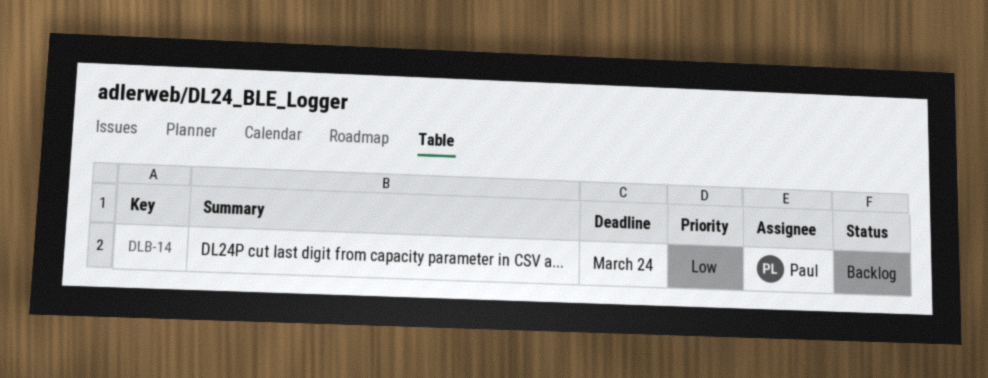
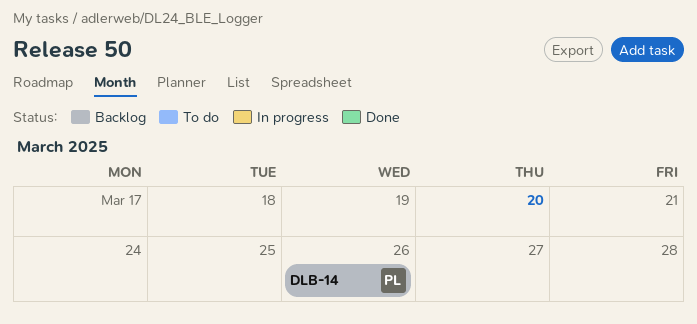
DLB-14, due: Mar 24 -> Mar 26

